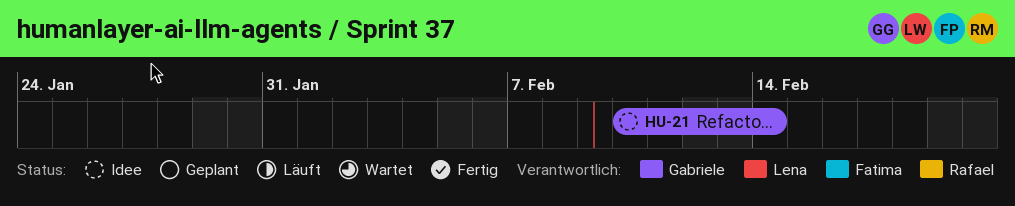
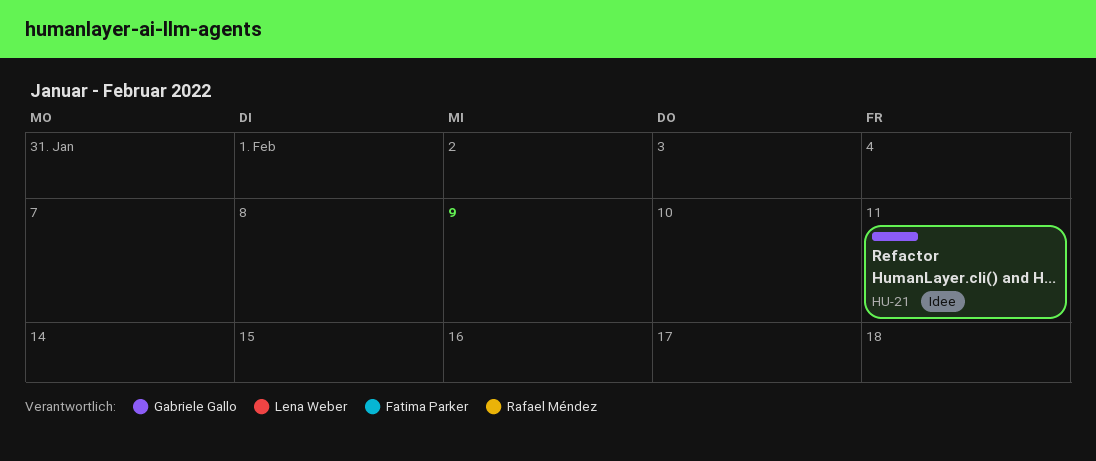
HU-21, due: Feb 14 -> Feb 11

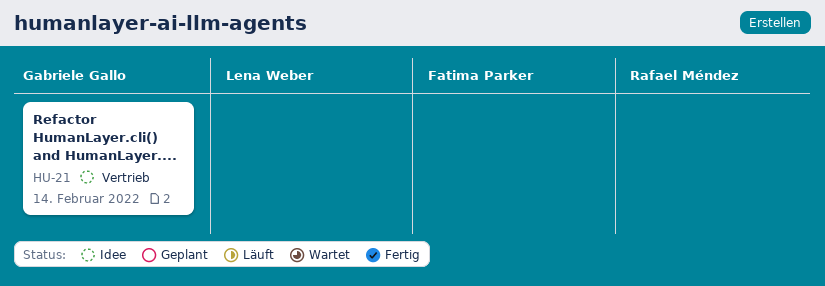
HU-21, due: Feb 11 -> Feb 14

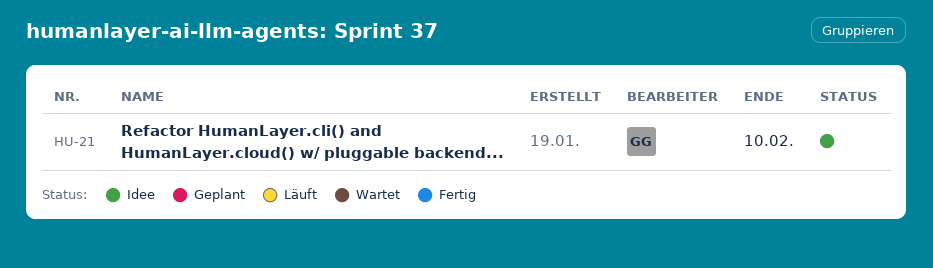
HU-21, due: Feb 14 -> Feb 10

